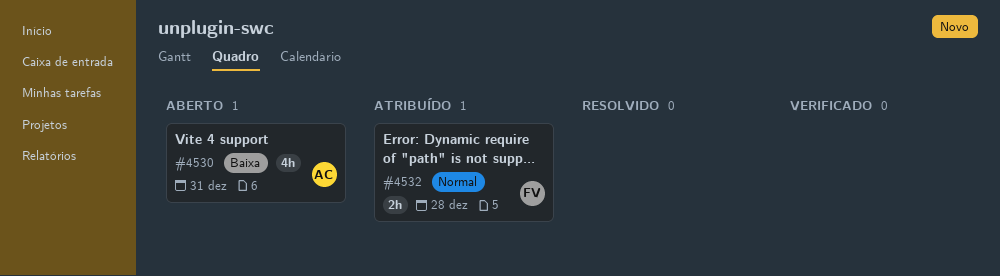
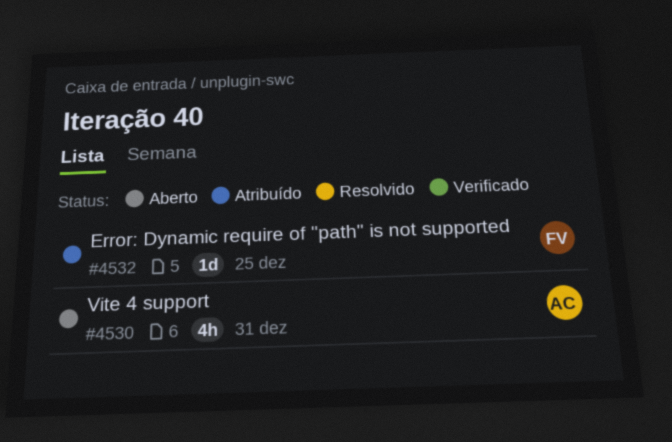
#4532, estimate: 2h -> 1d
#4532, due: Dec 28 -> Dec 25

